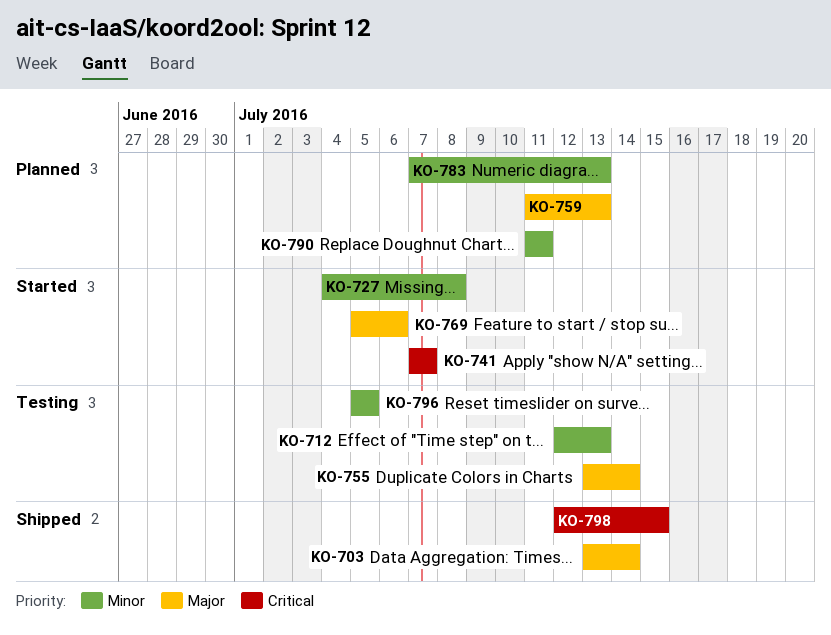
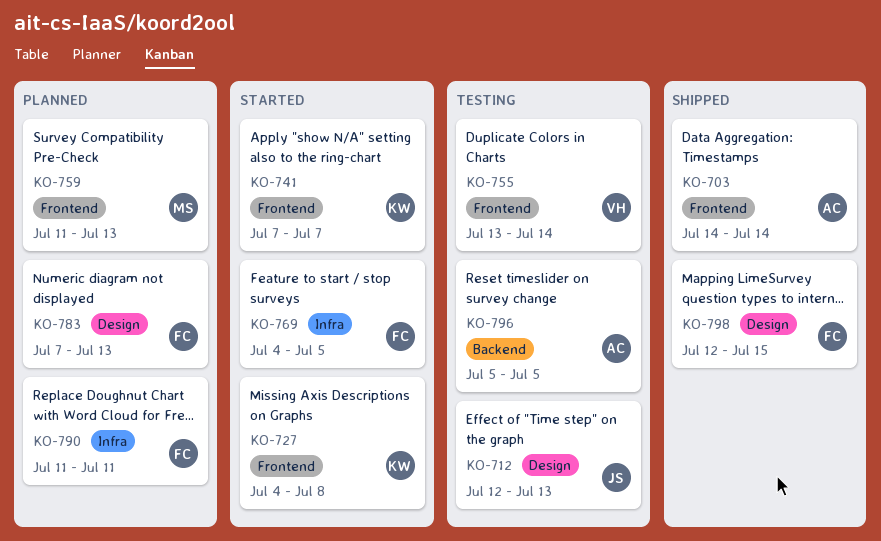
KO-703, start: Jul 13 -> Jul 14
KO-769, start: Jul 5 -> Jul 4
KO-769, due: Jul 6 -> Jul 5

